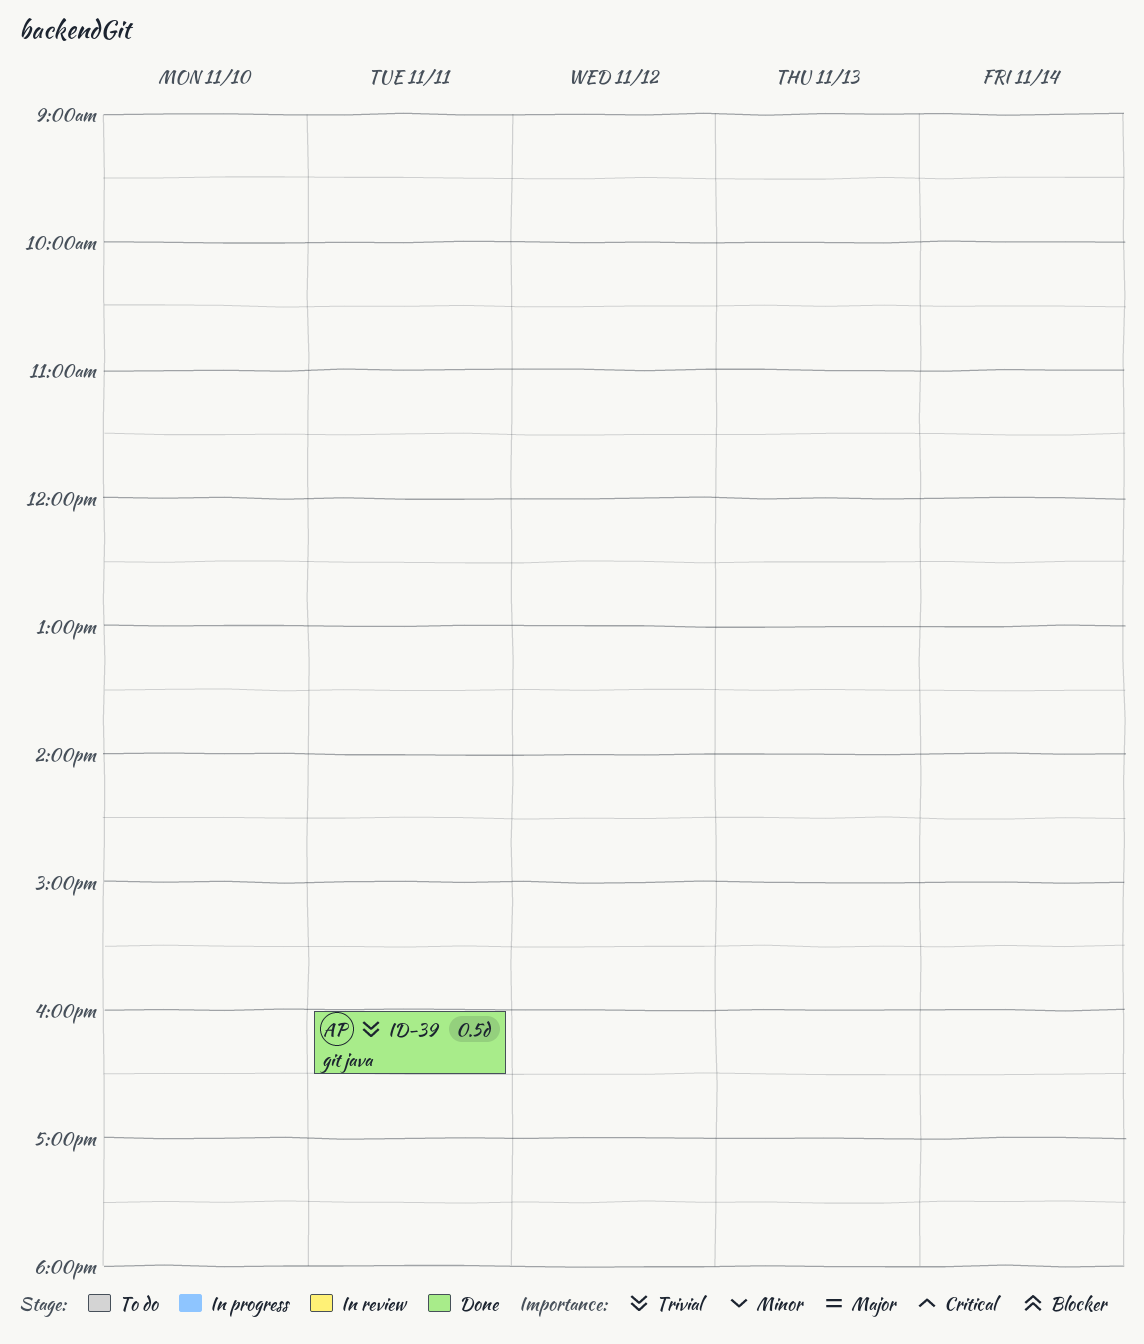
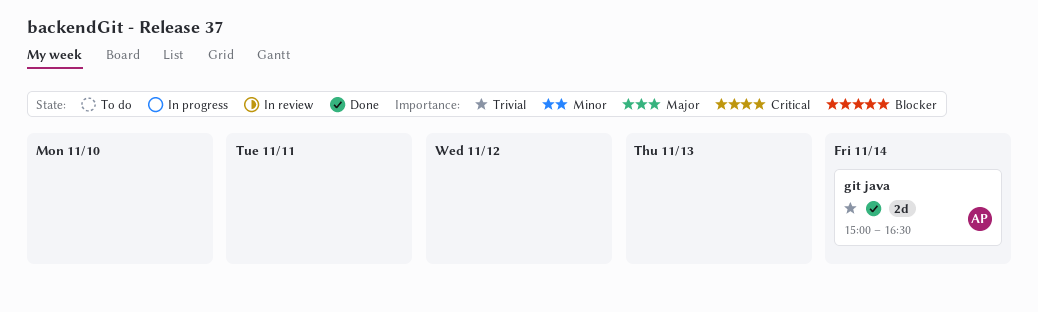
git java, estimate: 0.5d -> 2d
git java, day: Nov 11 -> Nov 14
git java, begins: 16:00 -> 15:00

